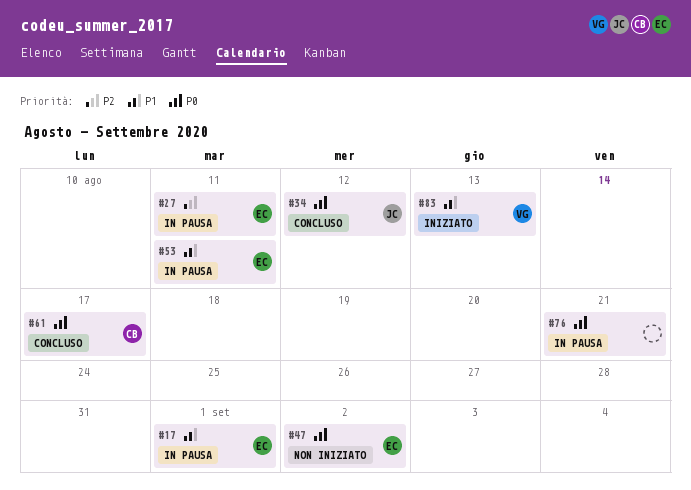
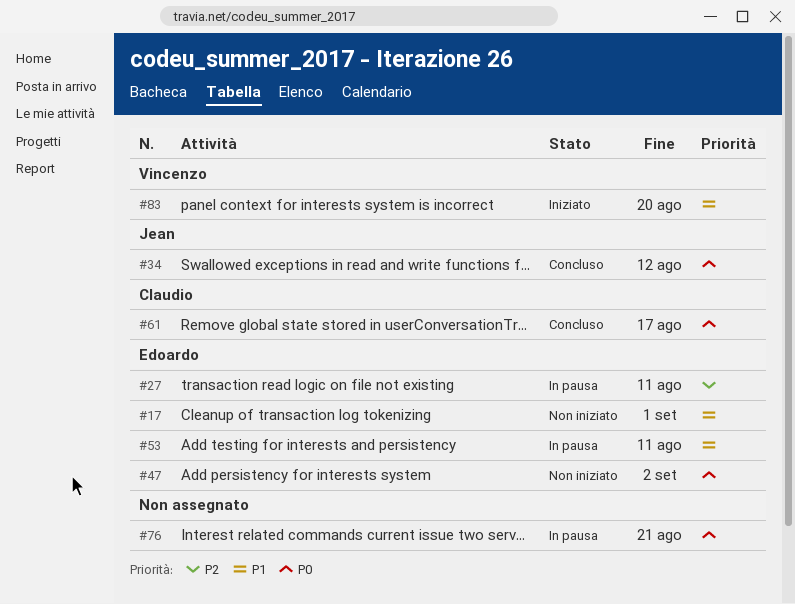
#17, status: In pausa -> Non iniziato
#83, due: Aug 13 -> Aug 20

